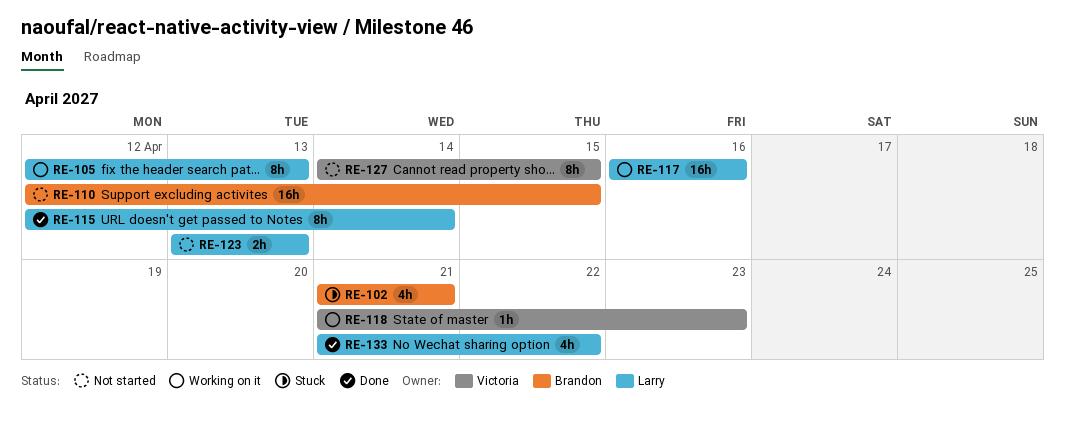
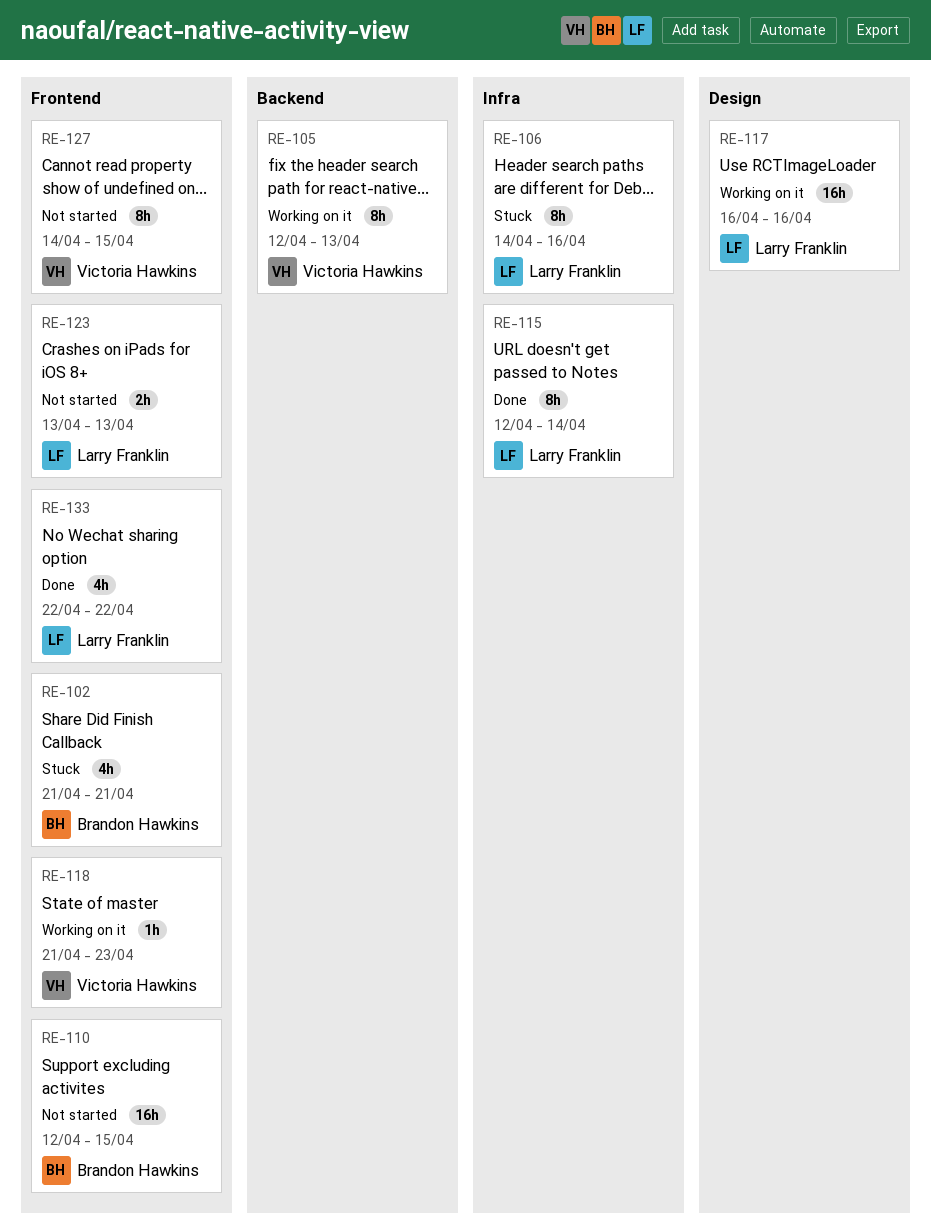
RE-105, owner: Larry Franklin -> Victoria Hawkins
RE-106: none -> present
RE-133, start: Apr 21 -> Apr 22

